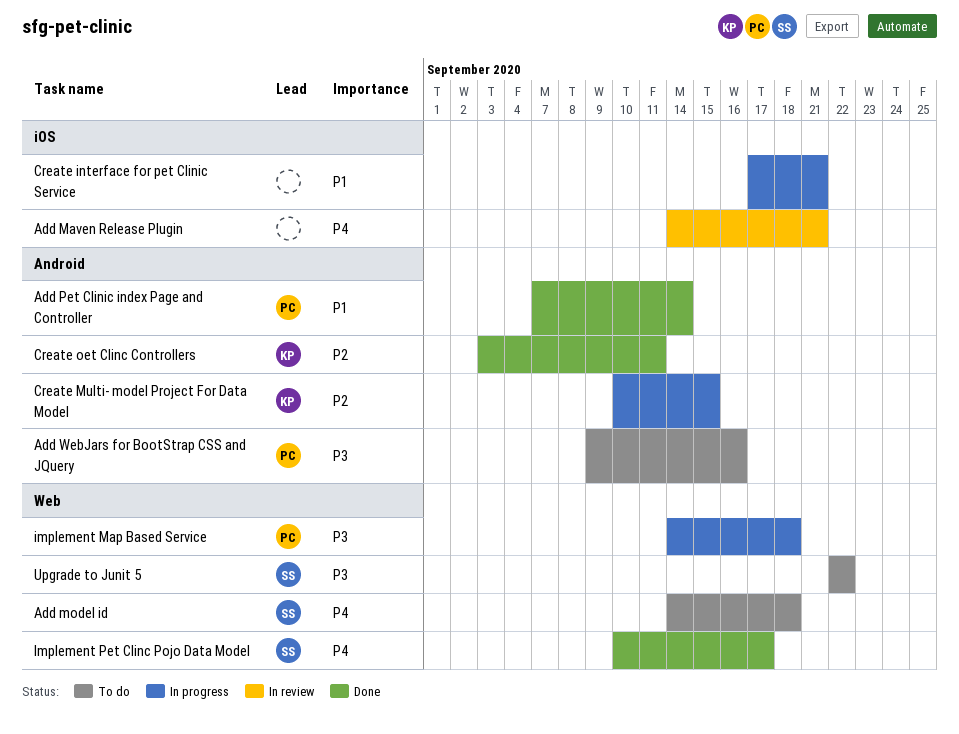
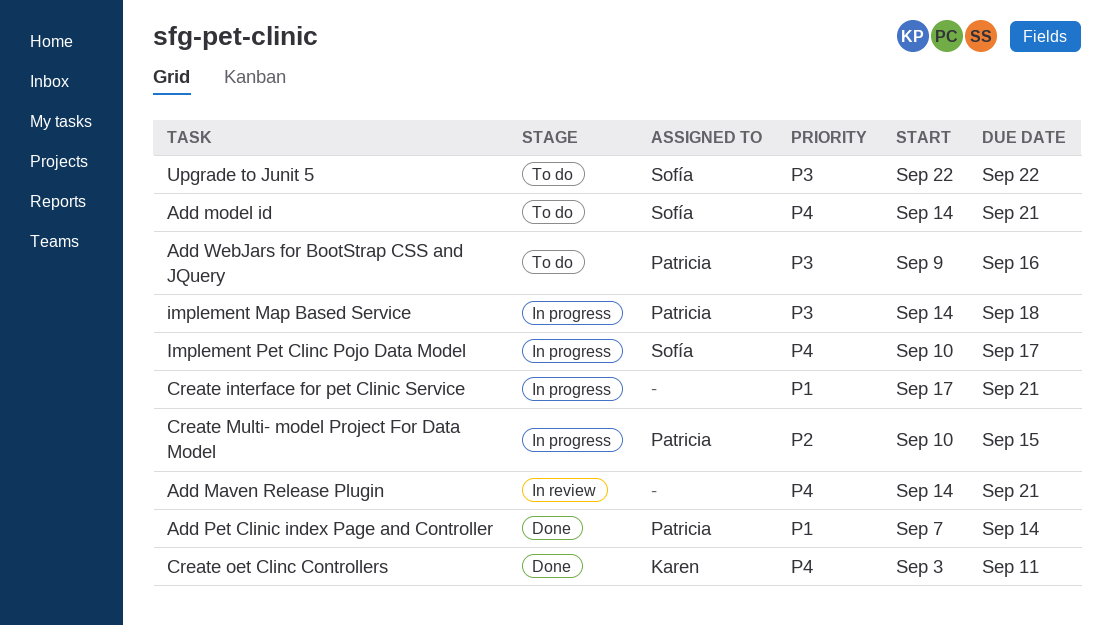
Add model id, due: Sep 18 -> Sep 21
Create Multi- model Project For Data Model, owner: Karen -> Patricia
Create oet Clinc Controllers, priority: P2 -> P4
Implement Pet Clinc Pojo Data Model, status: Done -> In progress

